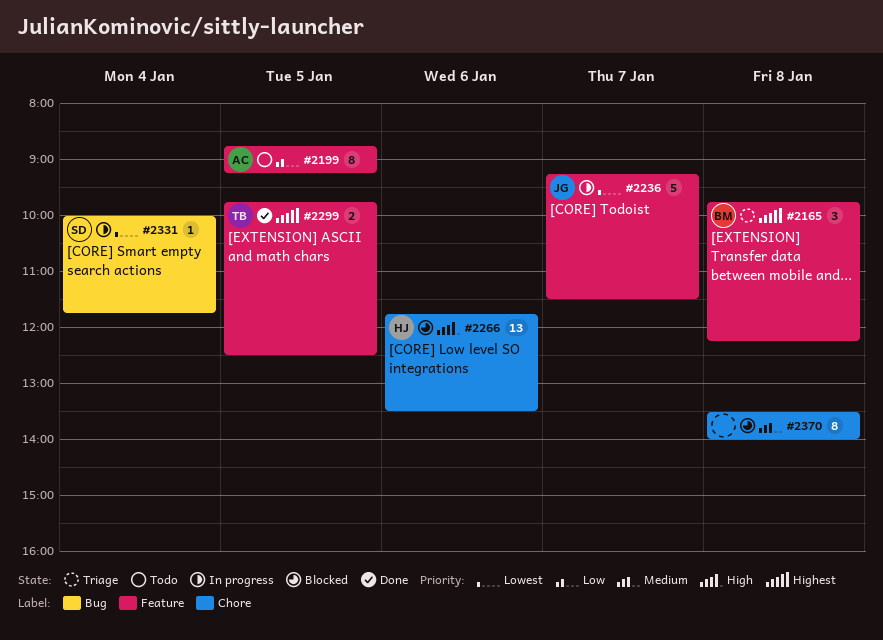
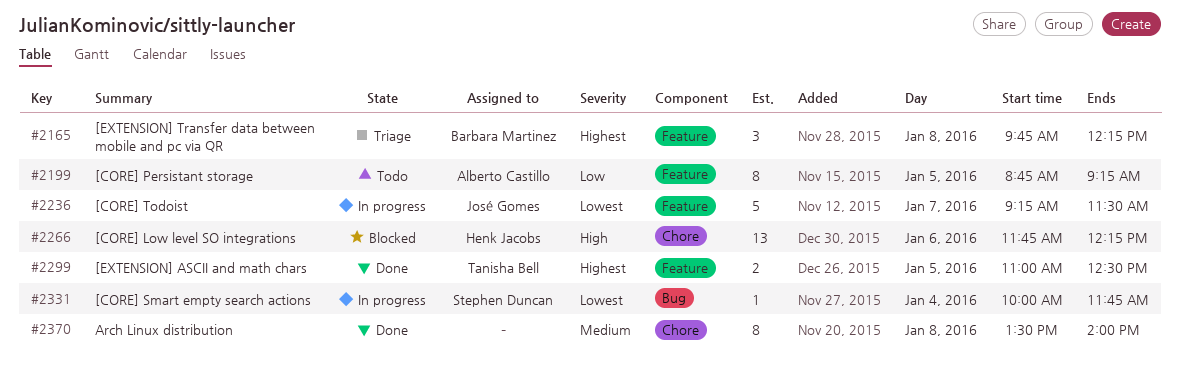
#2266, ends: 13:30 -> 12:15
#2299, begins: 09:45 -> 11:00
#2370, status: Blocked -> Done

